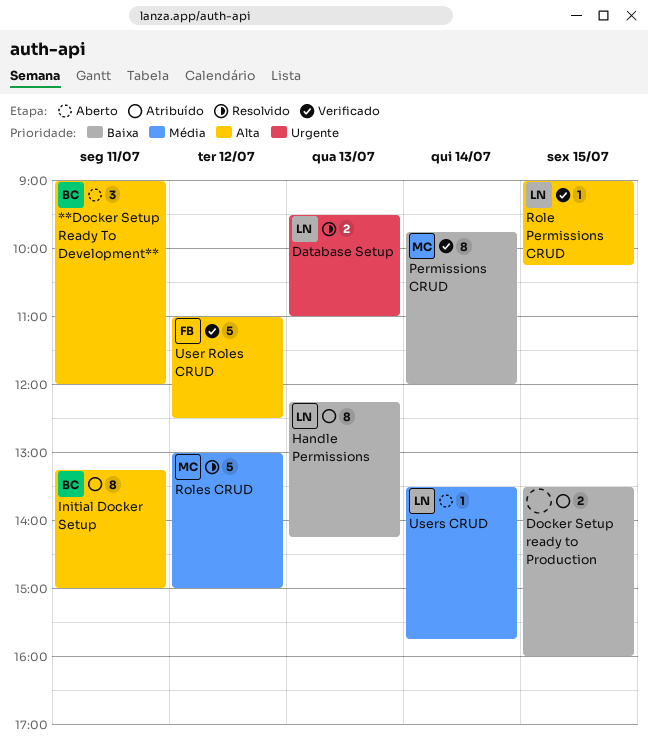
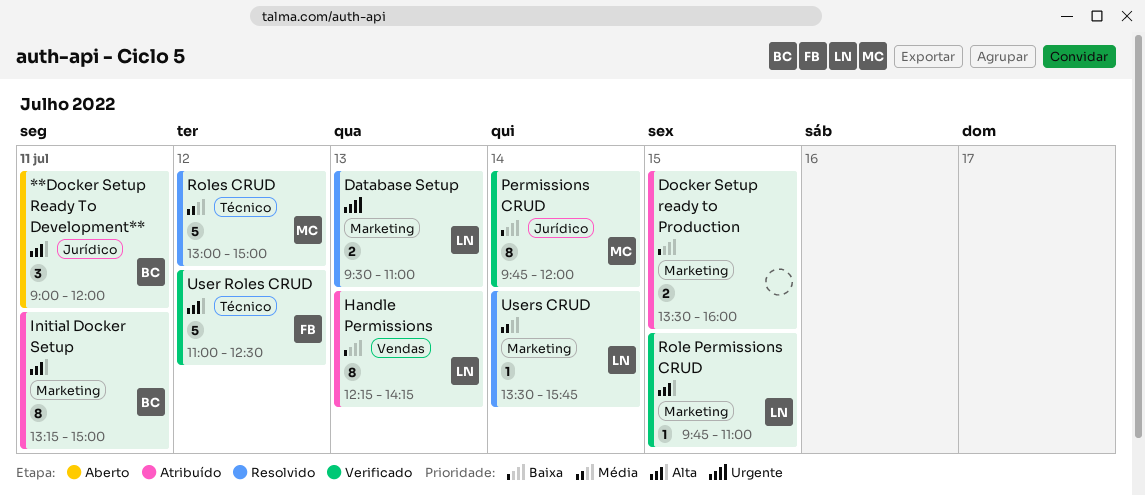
Role Permissions CRUD, begins: 09:00 -> 09:45
Role Permissions CRUD, ends: 10:15 -> 11:00
Users CRUD, status: Aberto -> Resolvido

